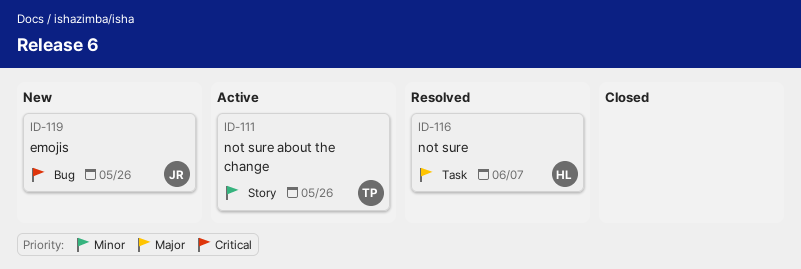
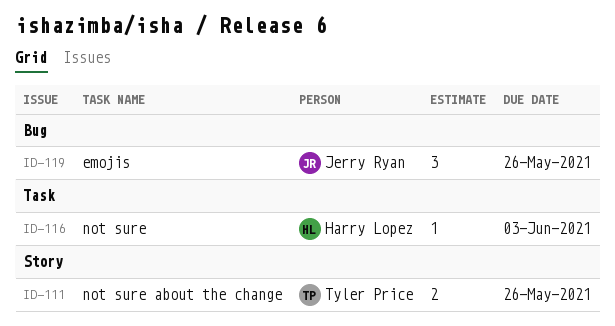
ID-116, due: Jun 7 -> Jun 3

